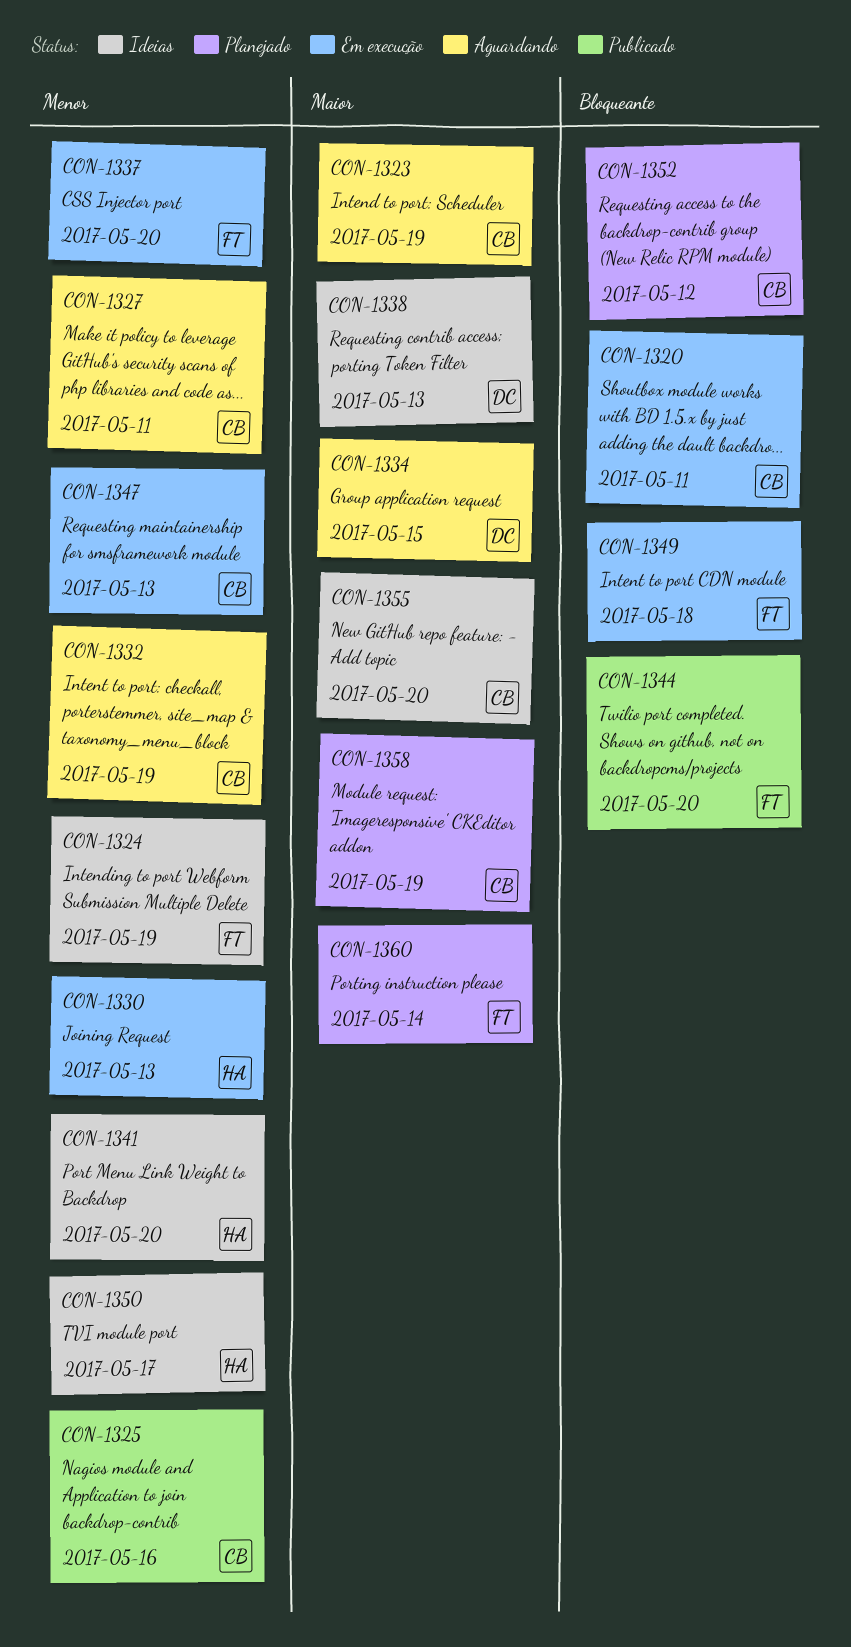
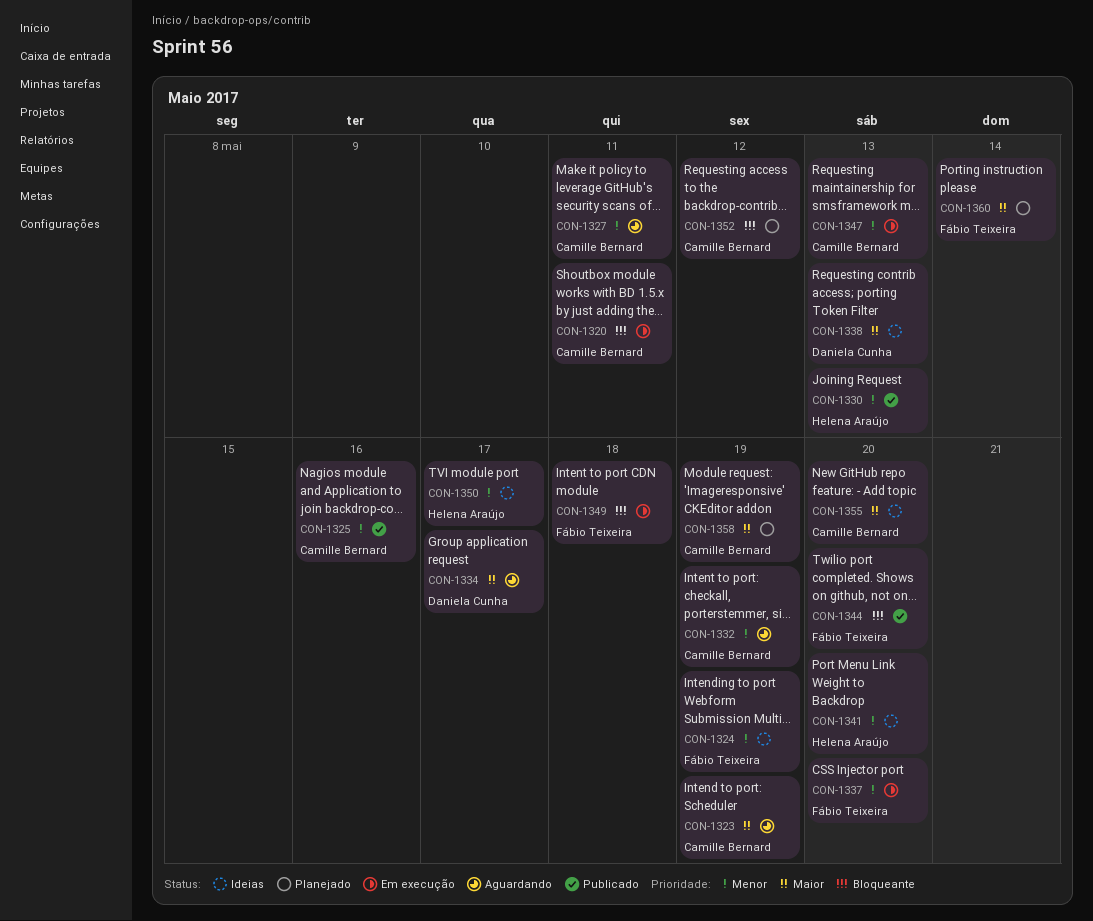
CON-1330, status: Em execução -> Publicado
CON-1334, due: May 15 -> May 17

